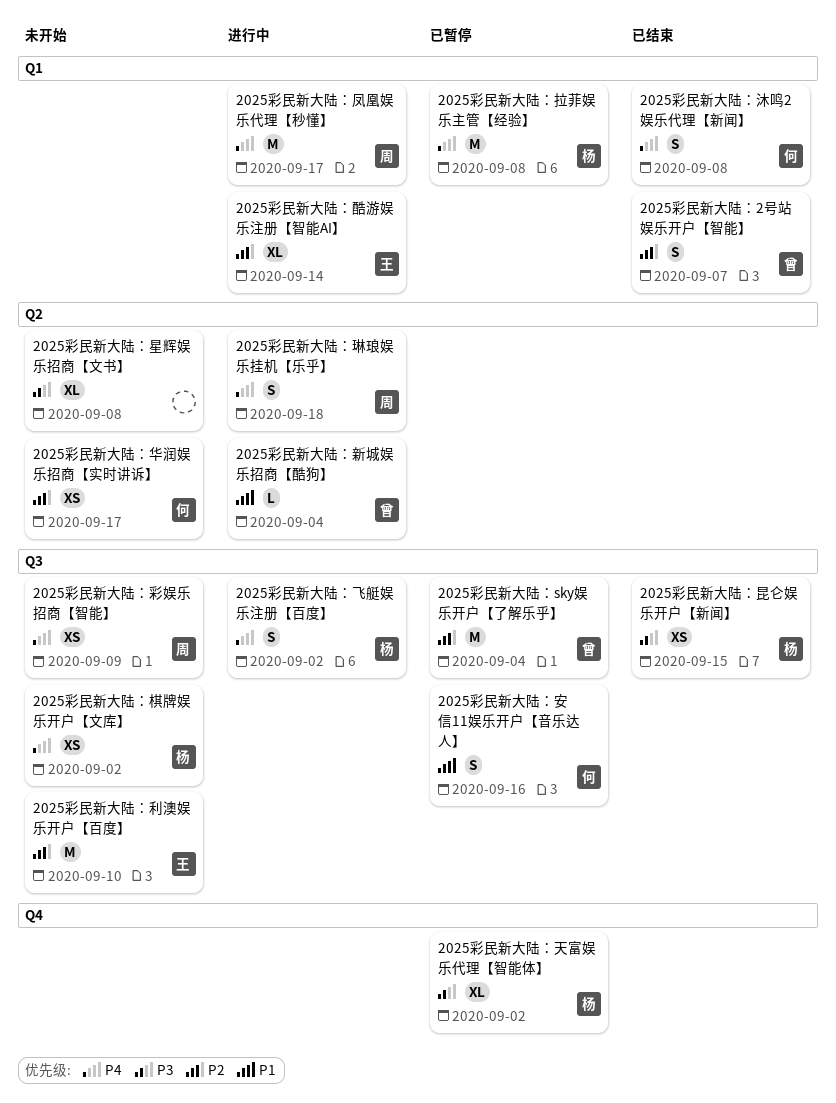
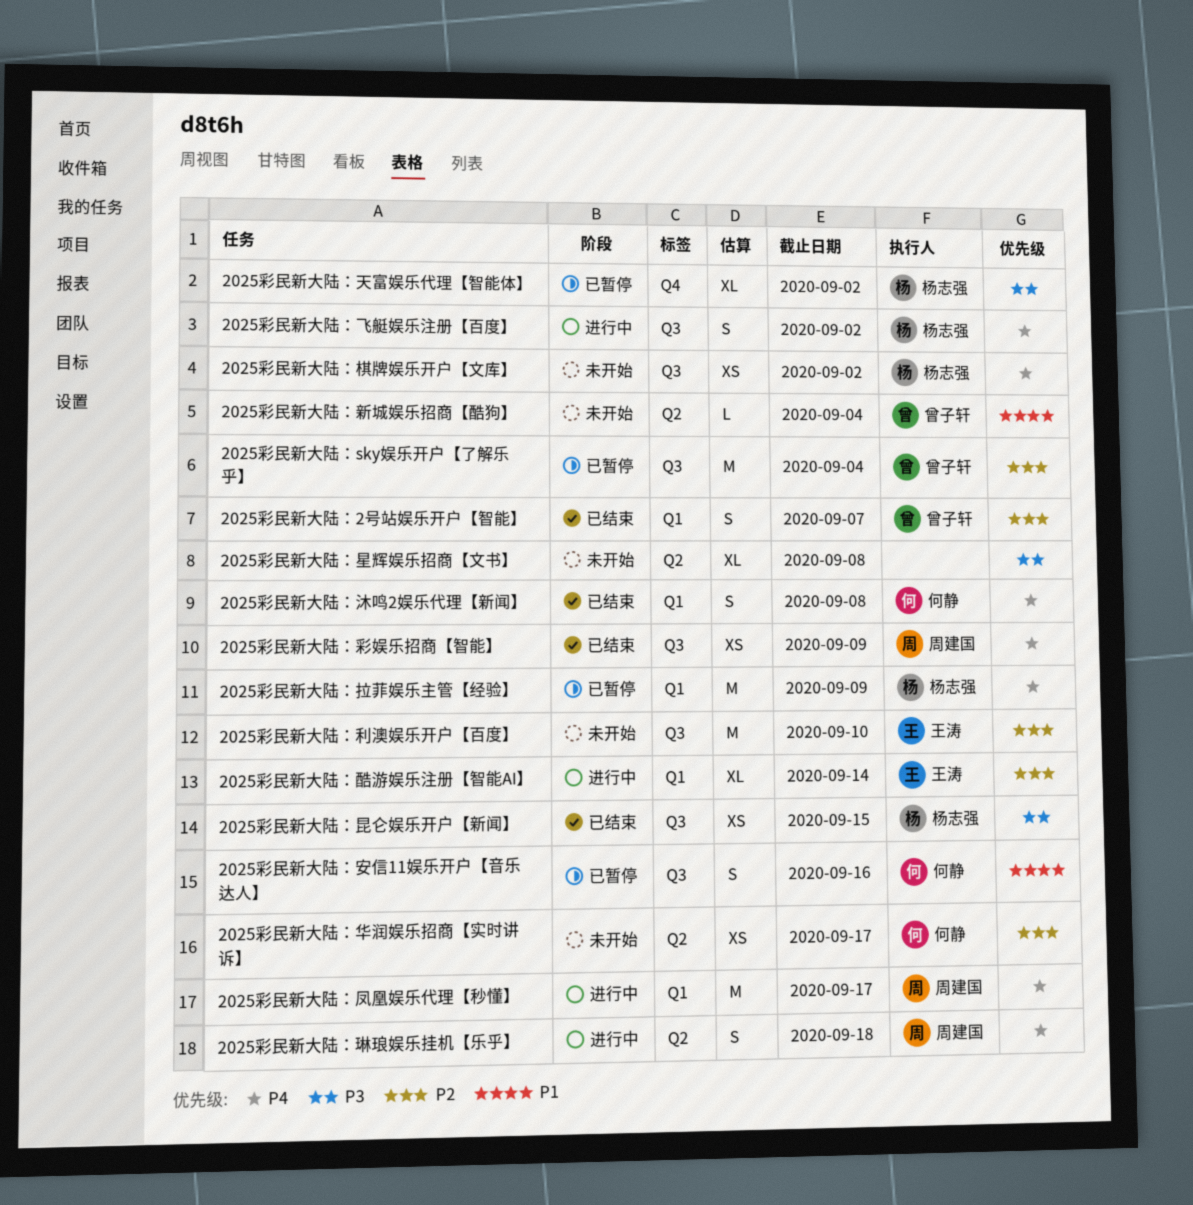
2025彩民新大陆：彩娱乐招商【智能】, status: 未开始 -> 已结束
2025彩民新大陆：拉菲娱乐主管【经验】, due: Sep 8 -> Sep 9
2025彩民新大陆：新城娱乐招商【酷狗】, status: 进行中 -> 未开始

